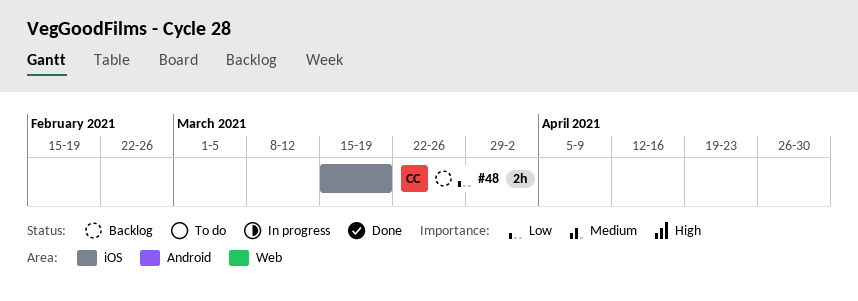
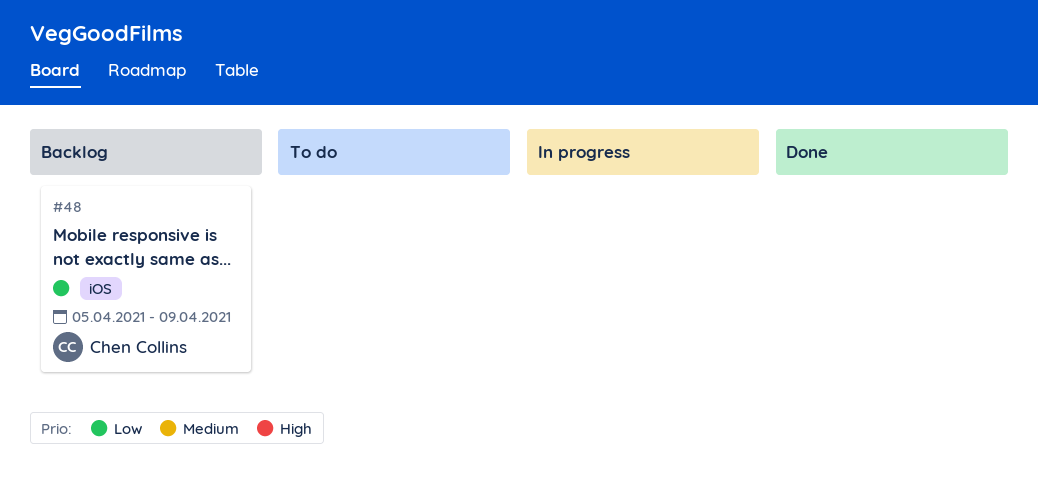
#48, start: Mar 15 -> Apr 5
#48, due: Mar 19 -> Apr 9

